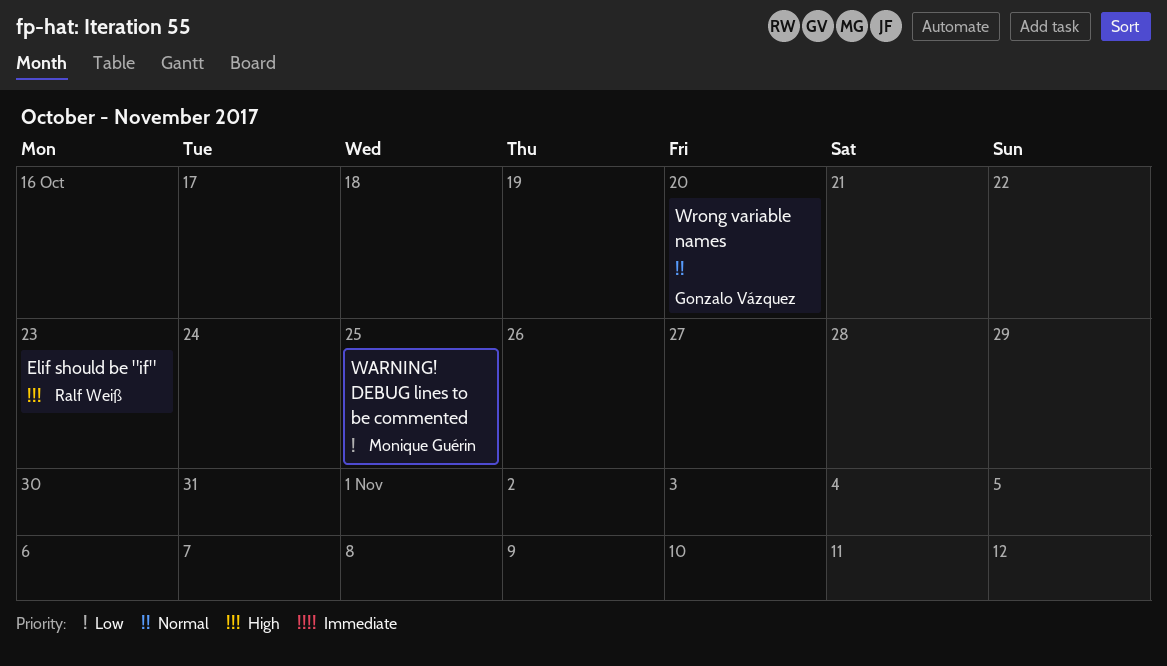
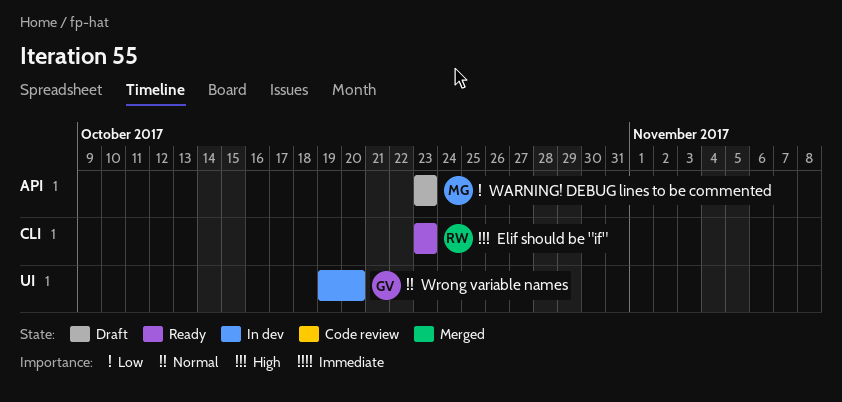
WARNING! DEBUG lines to be commented, due: Oct 25 -> Oct 23

